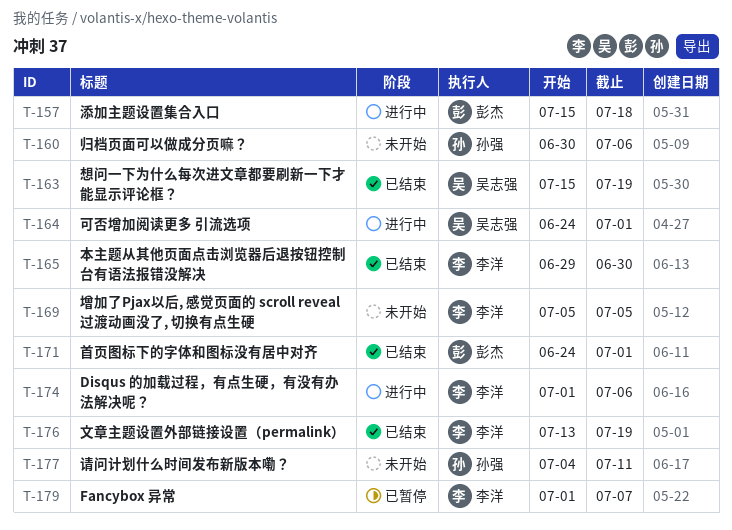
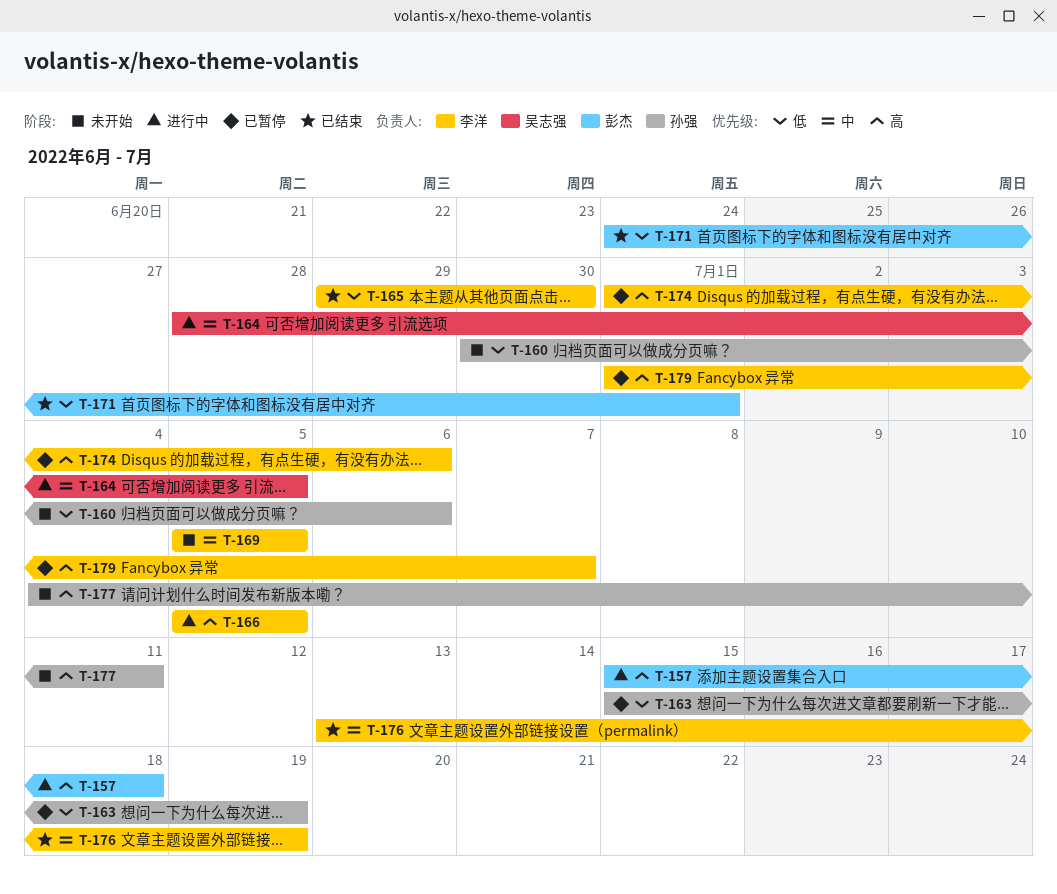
T-163, status: 已结束 -> 已暂停
T-163, owner: 吴志强 -> 孙强
T-164, start: Jun 24 -> Jun 28
T-164, due: Jul 1 -> Jul 5
T-166: none -> present
T-174, status: 进行中 -> 已暂停

